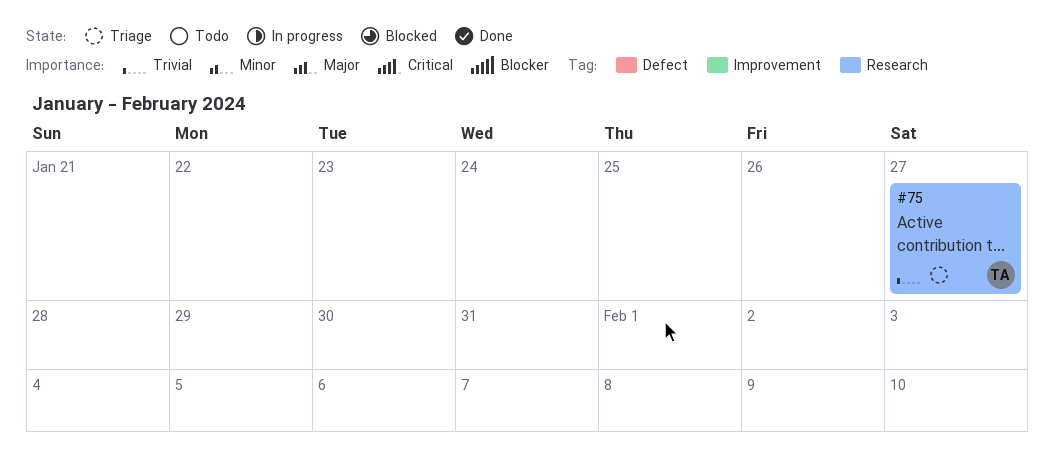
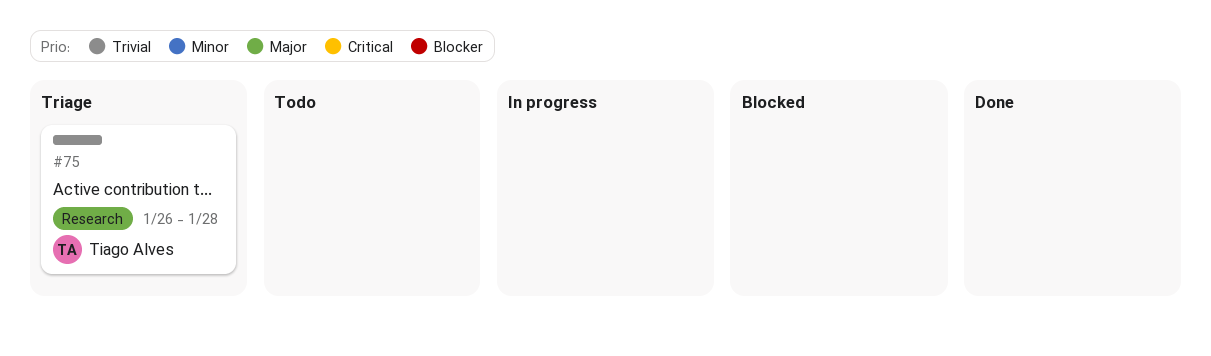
#75, due: Jan 27 -> Jan 28

